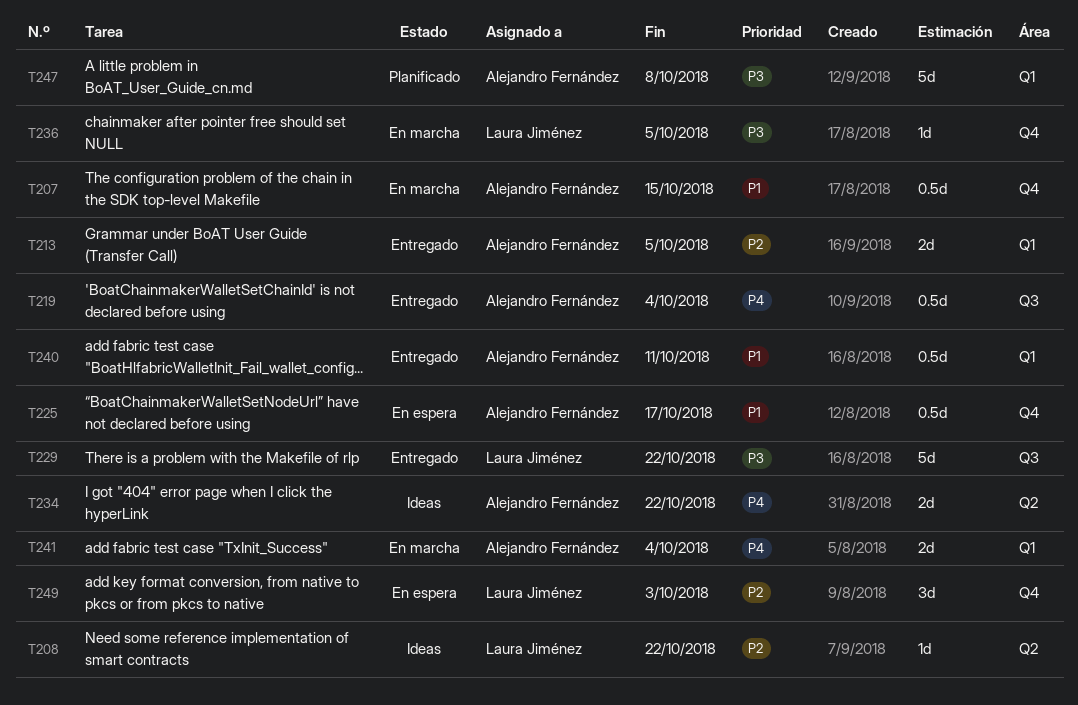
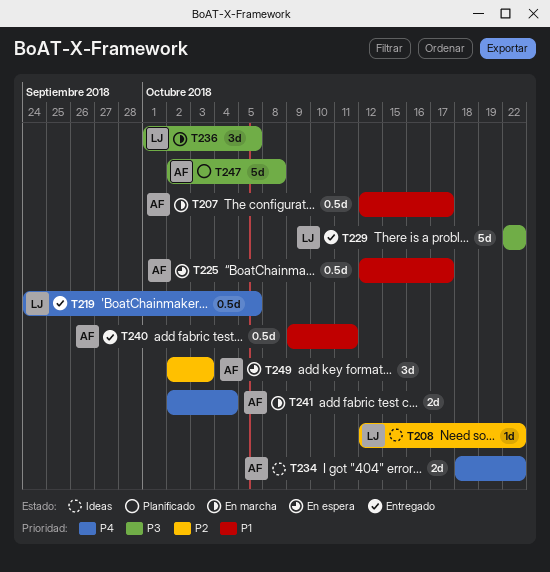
T207, due: Oct 15 -> Oct 17
T213: present -> none
T219, owner: Alejandro Fernández -> Laura Jiménez
T219, due: Oct 4 -> Oct 5
T236, estimate: 1d -> 3d
T249, owner: Laura Jiménez -> Alejandro Fernández

